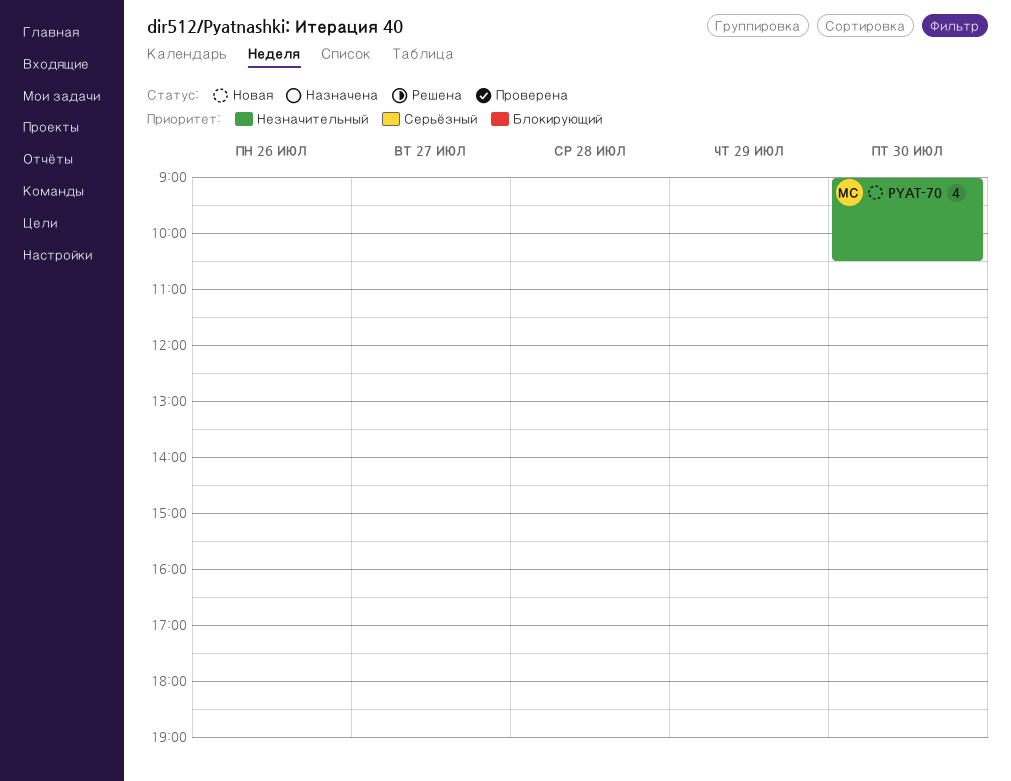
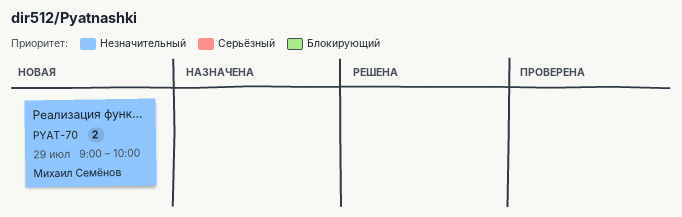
PYAT-70, estimate: 4 -> 2
PYAT-70, day: Jul 30 -> Jul 29
PYAT-70, ends: 10:30 -> 10:00

